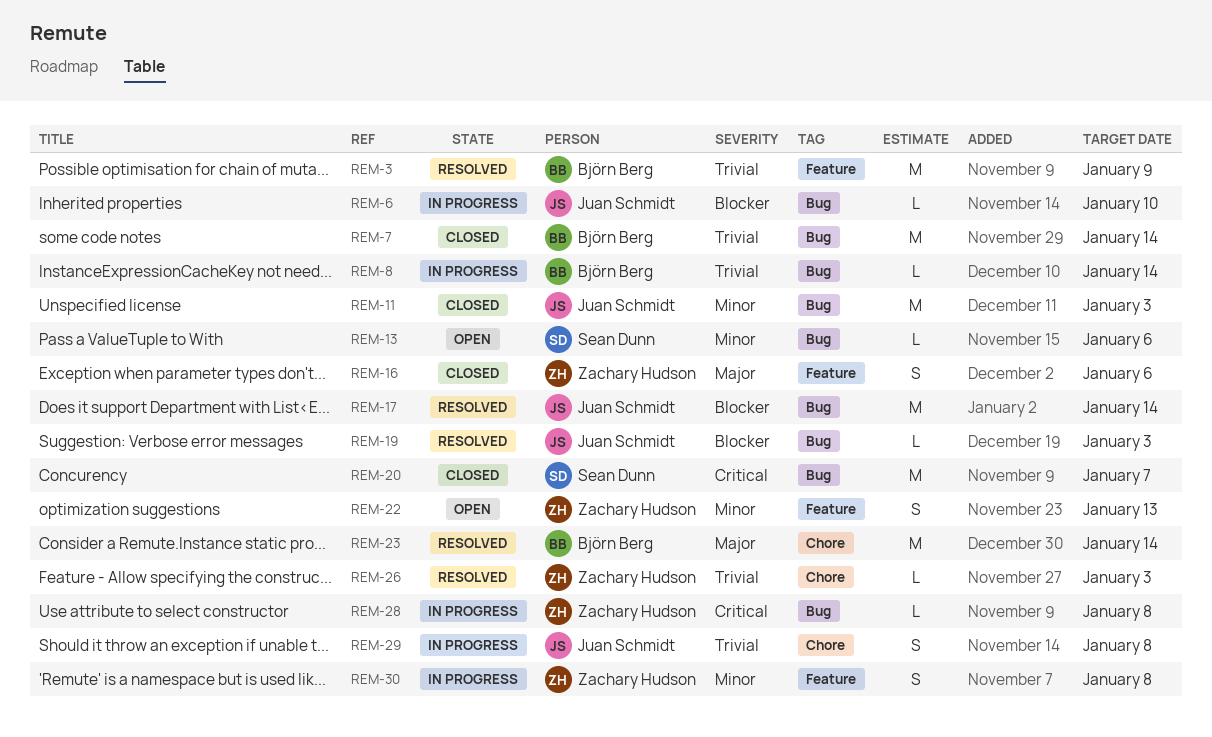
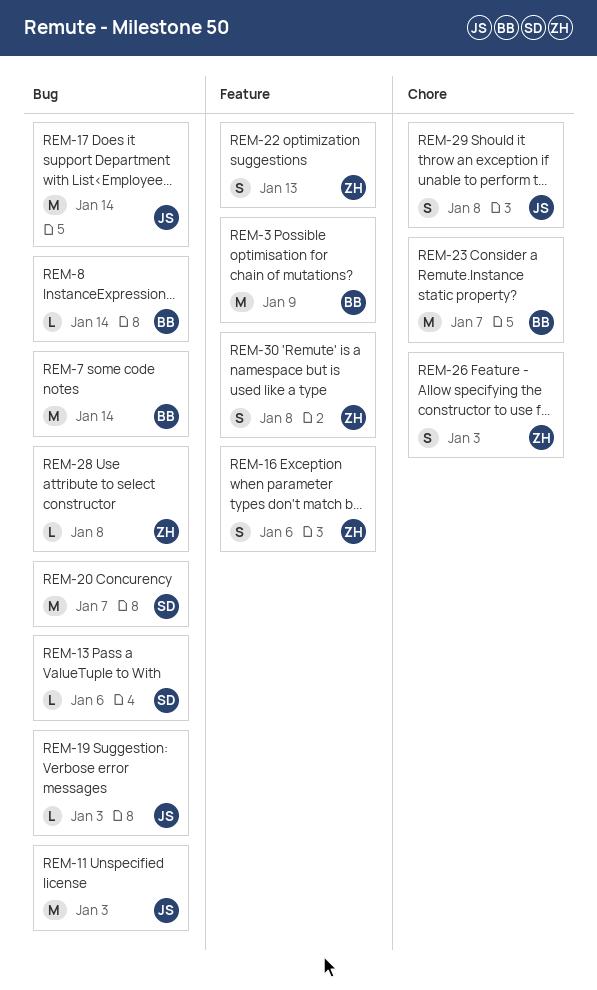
REM-6: present -> none
REM-23, due: Jan 14 -> Jan 7
REM-26, estimate: L -> S

